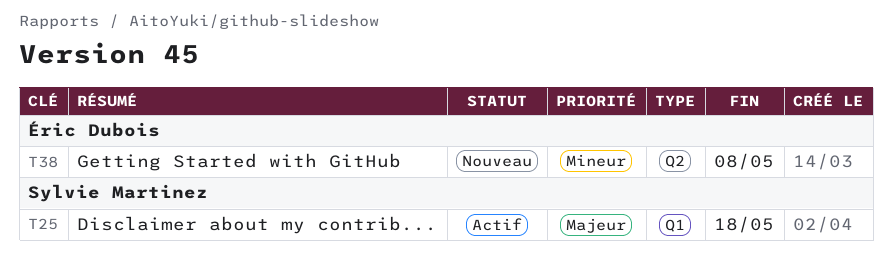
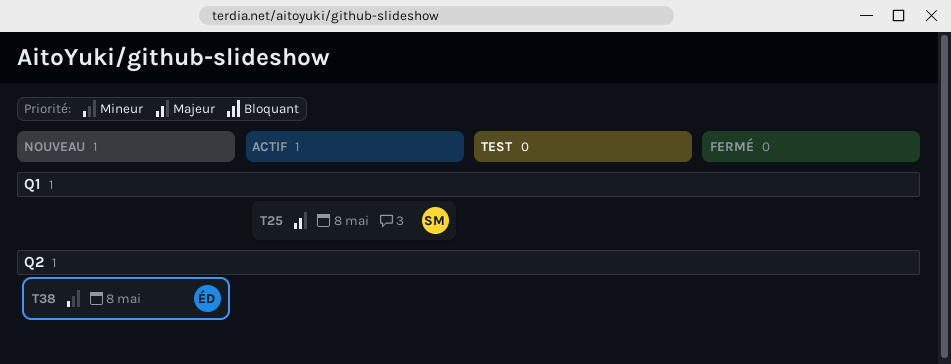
T25, due: May 18 -> May 8

